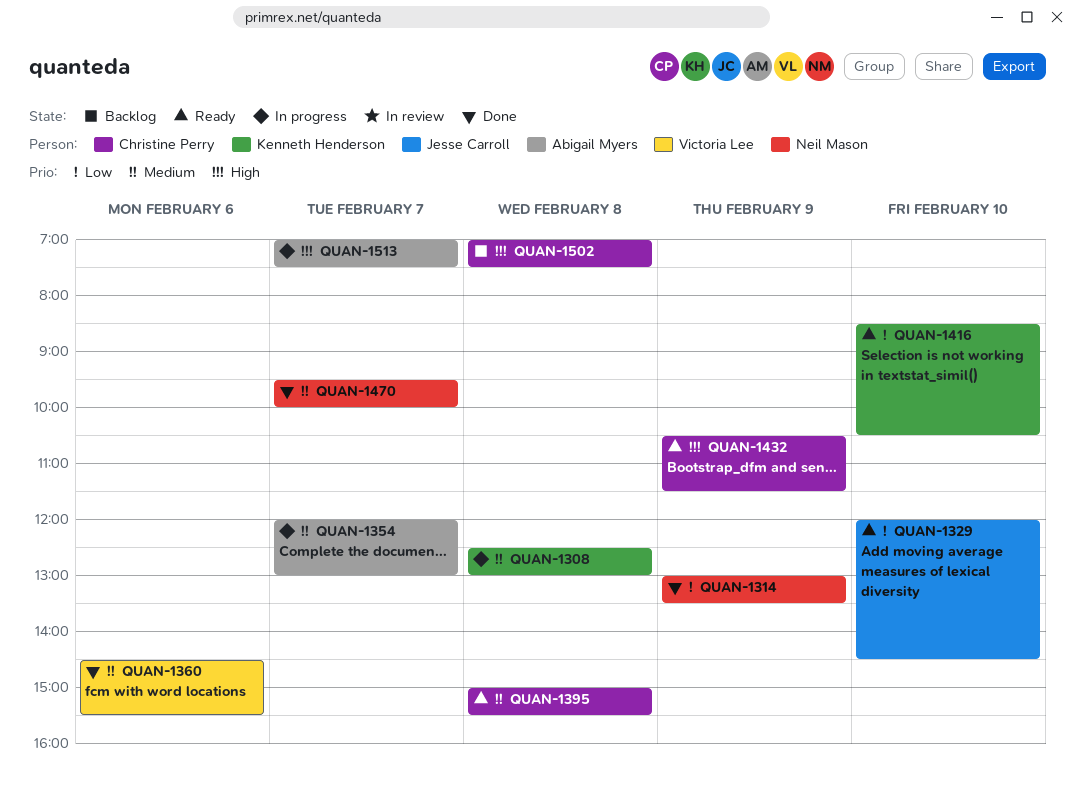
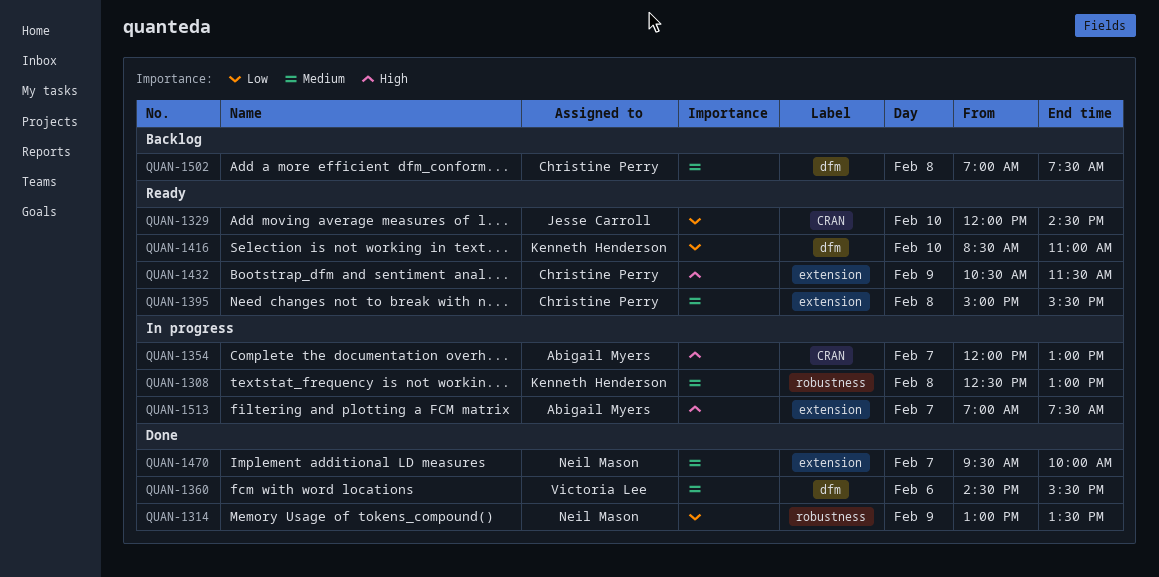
QUAN-1354, priority: Medium -> High
QUAN-1416, ends: 10:30 -> 11:00
QUAN-1502, priority: High -> Medium

